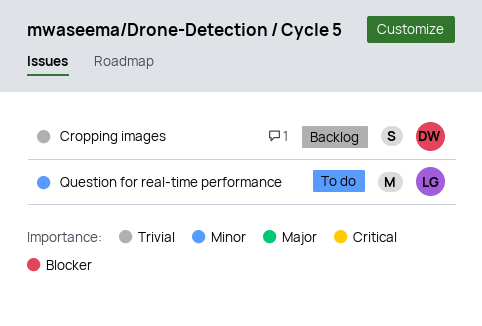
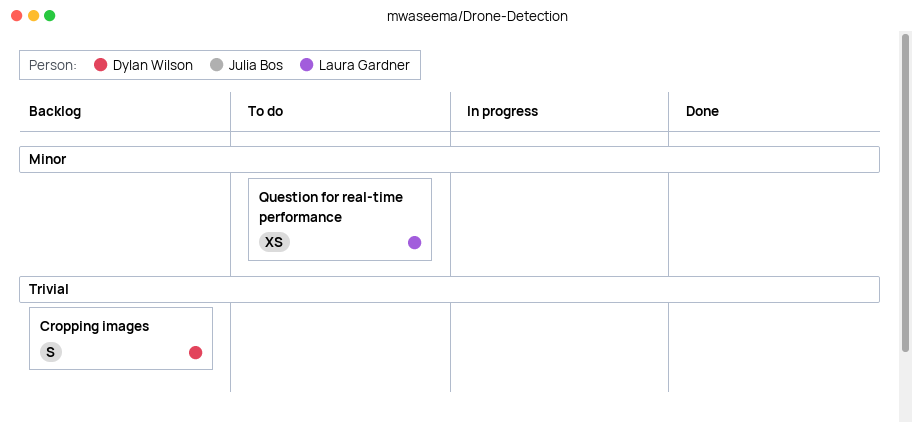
Question for real-time performance, estimate: M -> XS

